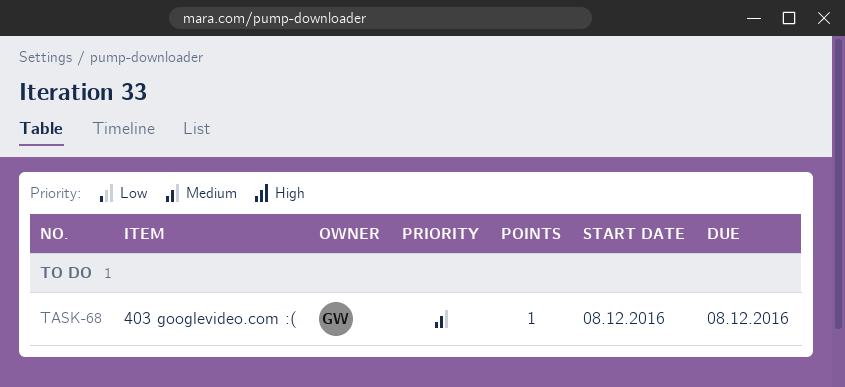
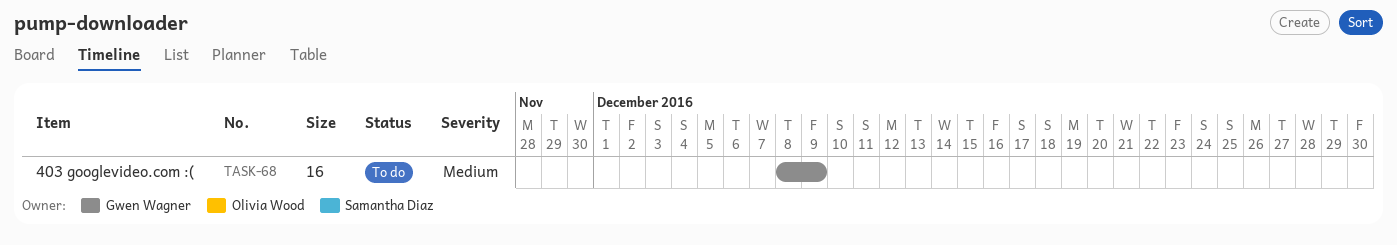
TASK-68, estimate: 1 -> 16
TASK-68, due: Dec 8 -> Dec 9

